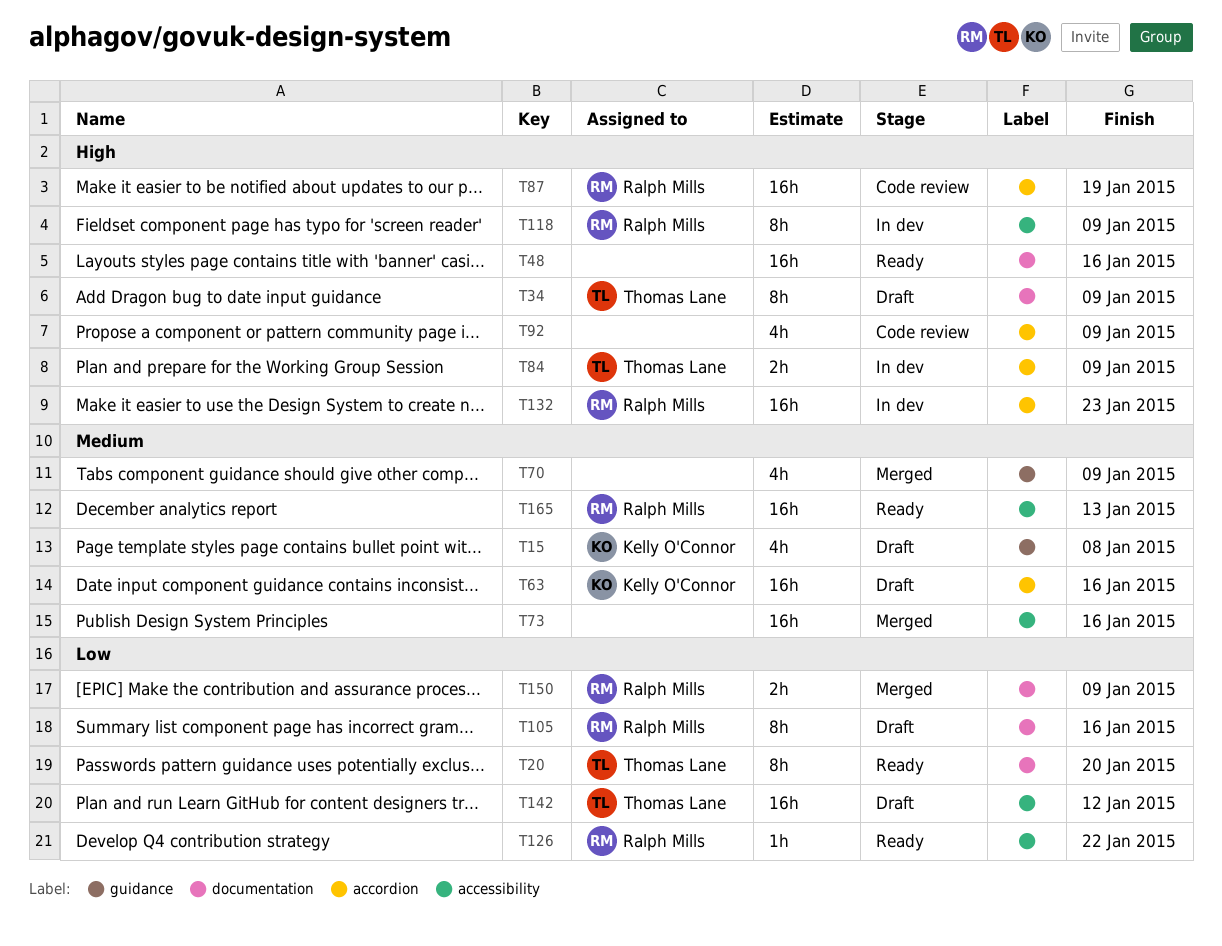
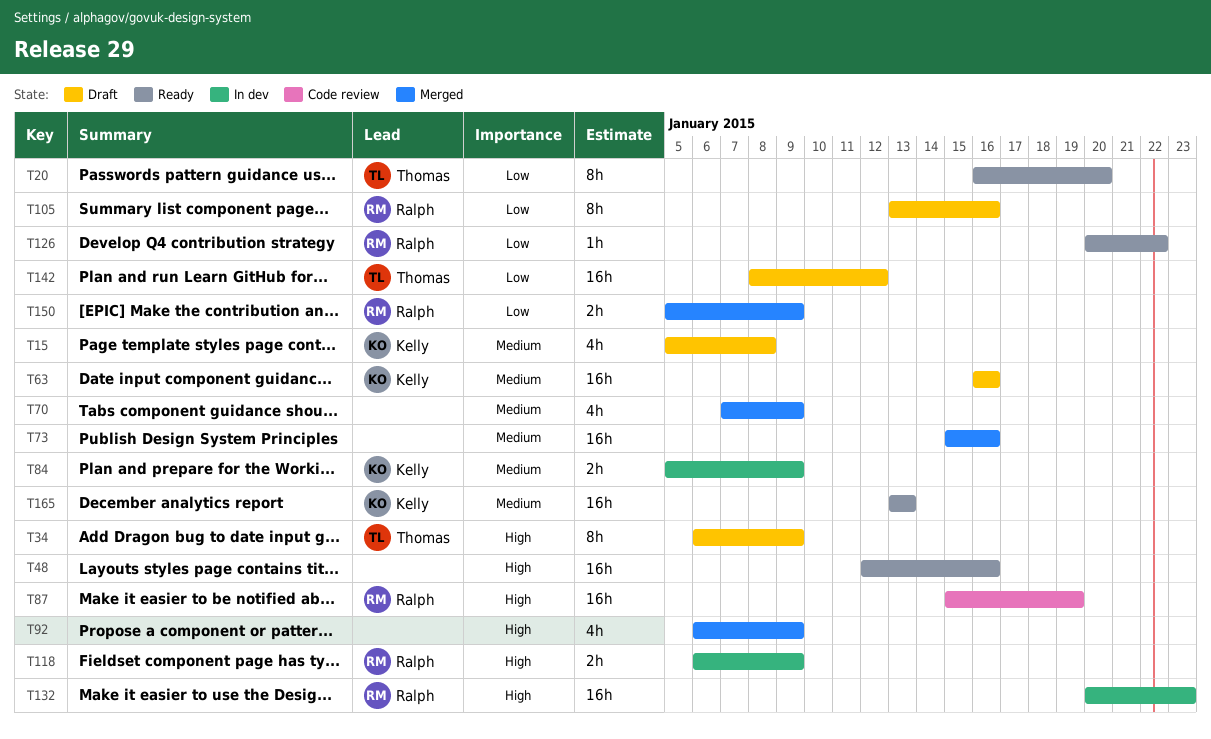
T84, owner: Thomas Lane -> Kelly O'Connor
T84, priority: High -> Medium
T92, status: Code review -> Merged
T118, estimate: 8h -> 2h
T165, owner: Ralph Mills -> Kelly O'Connor

